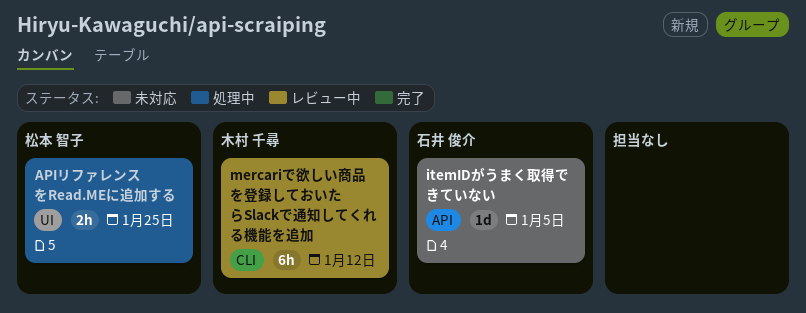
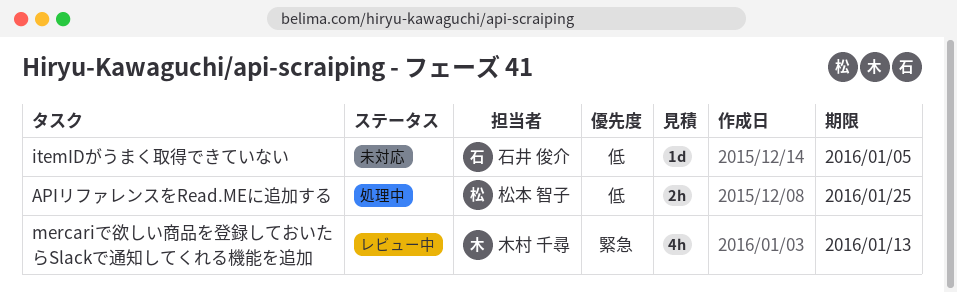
mercariで欲しい商品を登録しておいたらSlackで通知してくれる機能を追加, estimate: 6h -> 4h
mercariで欲しい商品を登録しておいたらSlackで通知してくれる機能を追加, due: Jan 12 -> Jan 13

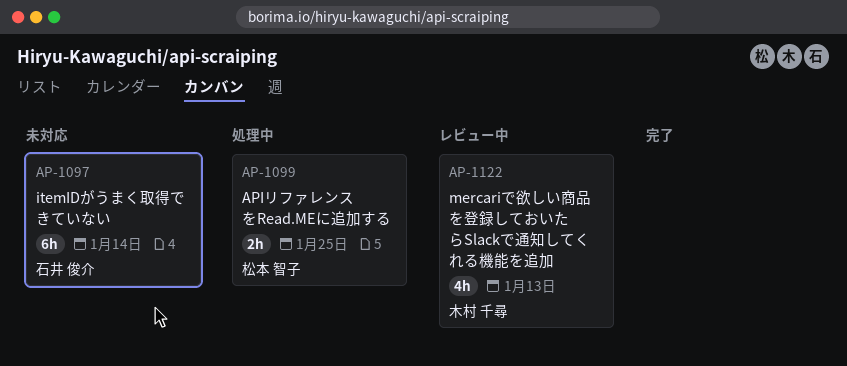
itemIDがうまく取得できていない, estimate: 1d -> 6h
itemIDがうまく取得できていない, due: Jan 5 -> Jan 14

